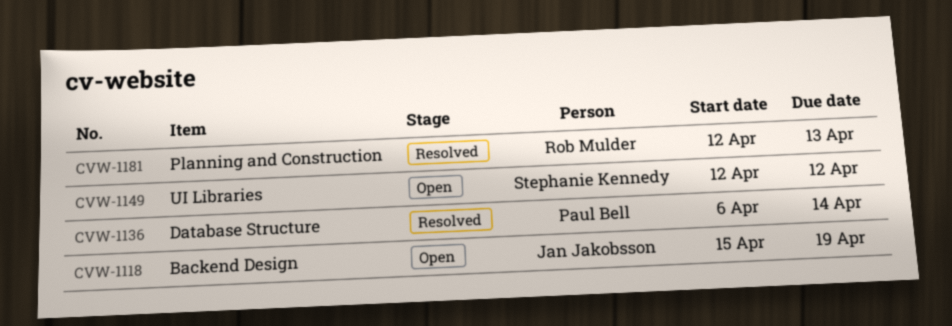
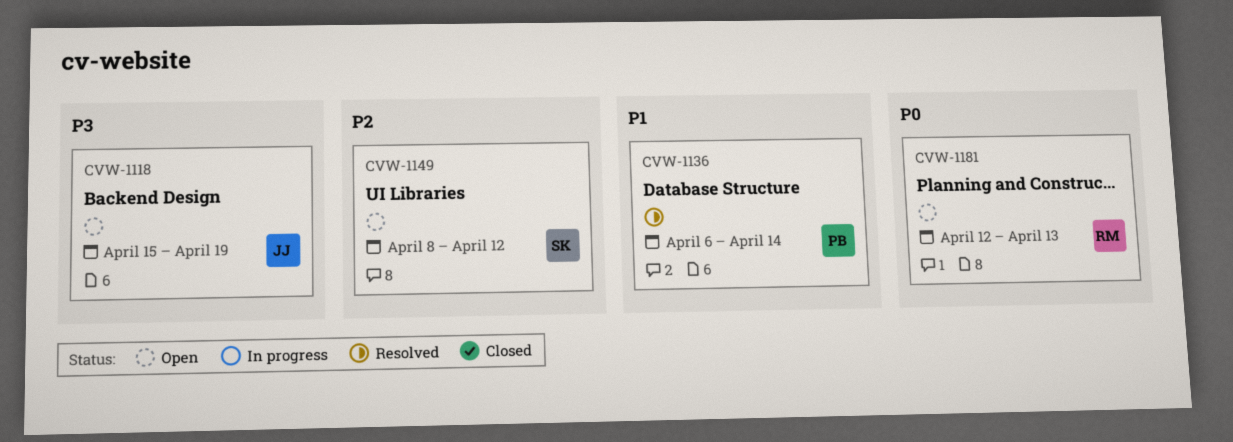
CVW-1149, start: Apr 12 -> Apr 8
CVW-1181, status: Resolved -> Open

